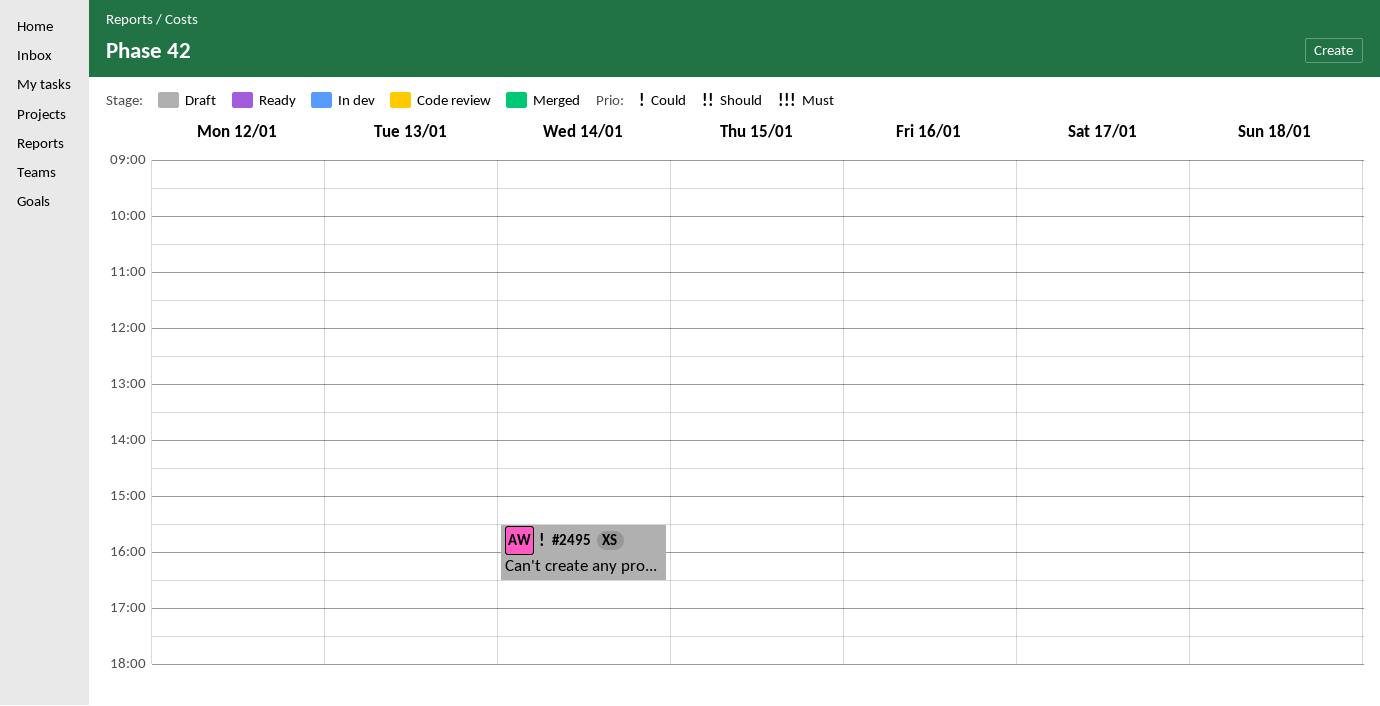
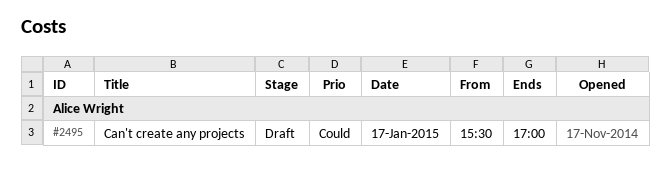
#2495, day: Jan 14 -> Jan 17
#2495, ends: 16:30 -> 17:00

